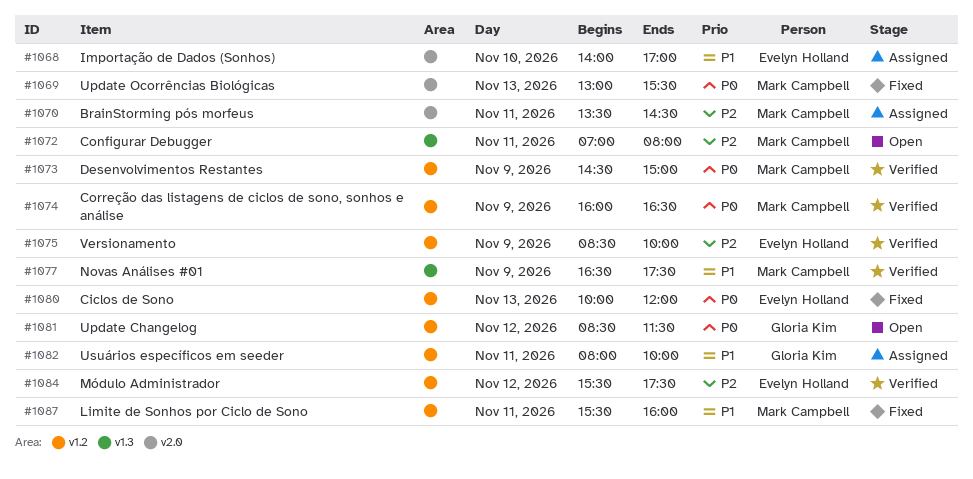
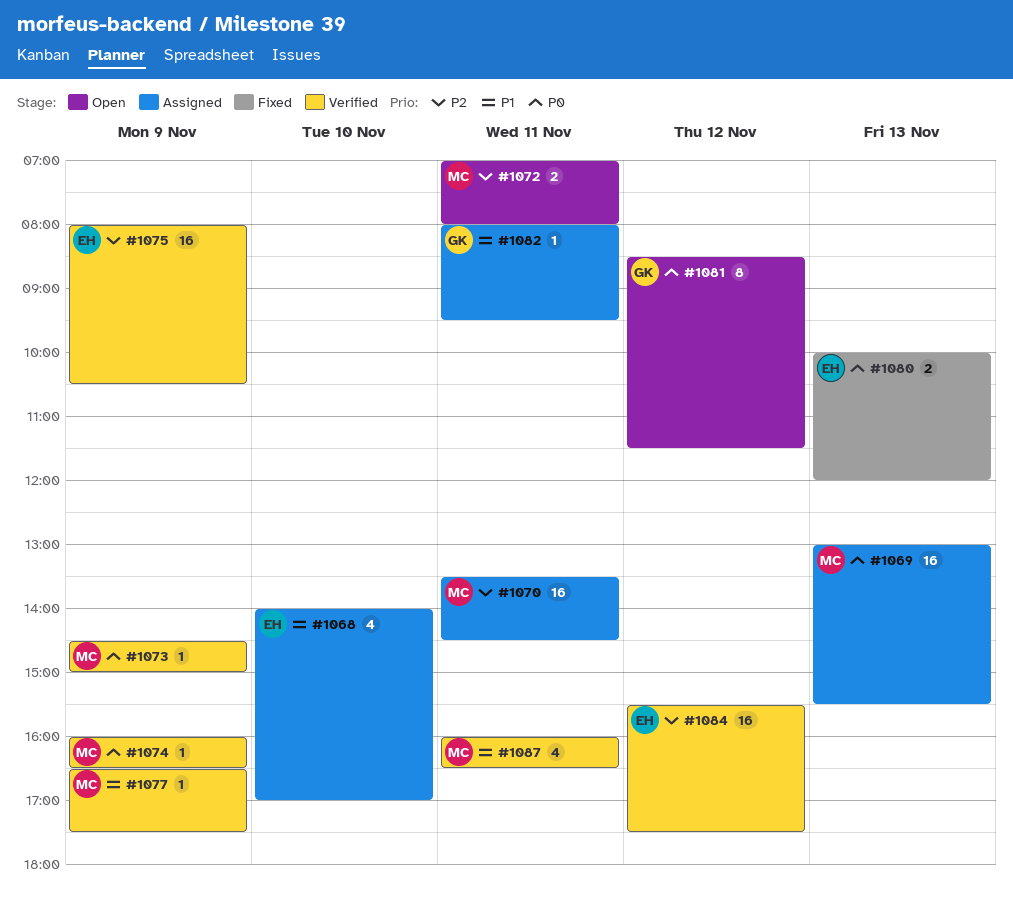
#1069, status: Fixed -> Assigned
#1075, begins: 08:30 -> 08:00
#1075, ends: 10:00 -> 10:30
#1082, ends: 10:00 -> 09:30
#1087, status: Fixed -> Verified
#1087, begins: 15:30 -> 16:00
#1087, ends: 16:00 -> 16:30

